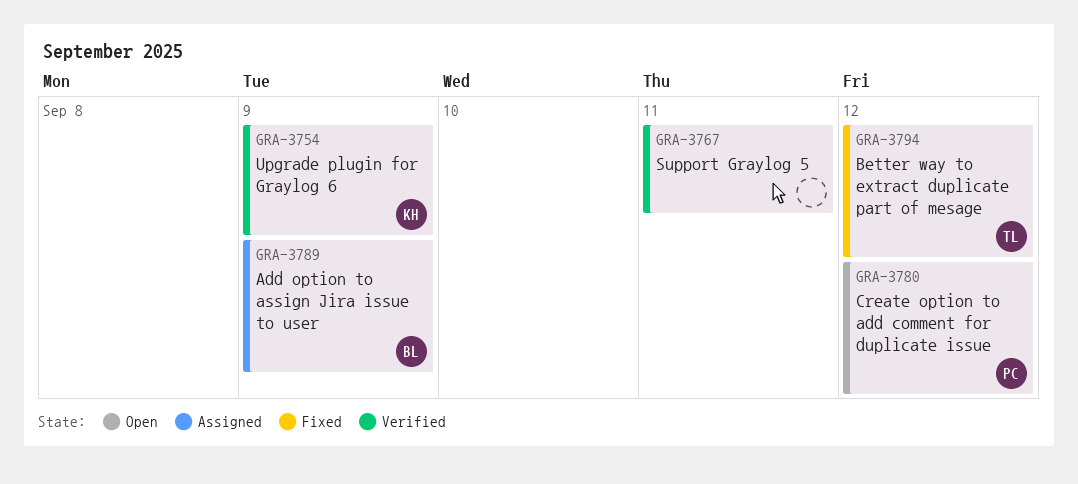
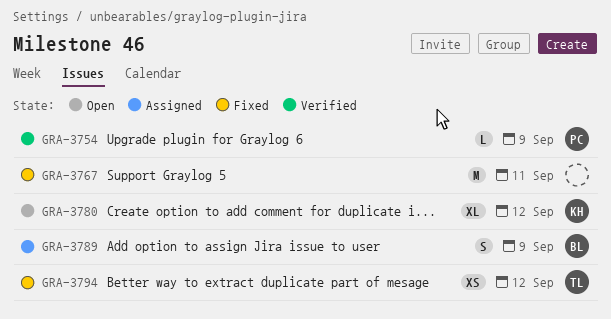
GRA-3754, owner: KH -> PC
GRA-3767, status: Verified -> Fixed
GRA-3780, owner: PC -> KH

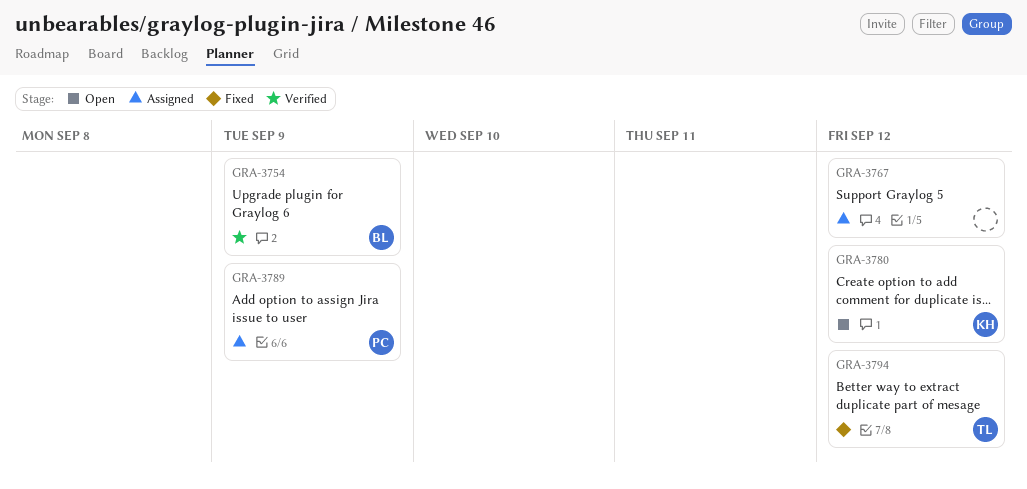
GRA-3754, owner: PC -> BL
GRA-3767, status: Fixed -> Assigned
GRA-3767, due: Sep 11 -> Sep 12
GRA-3789, owner: BL -> PC

